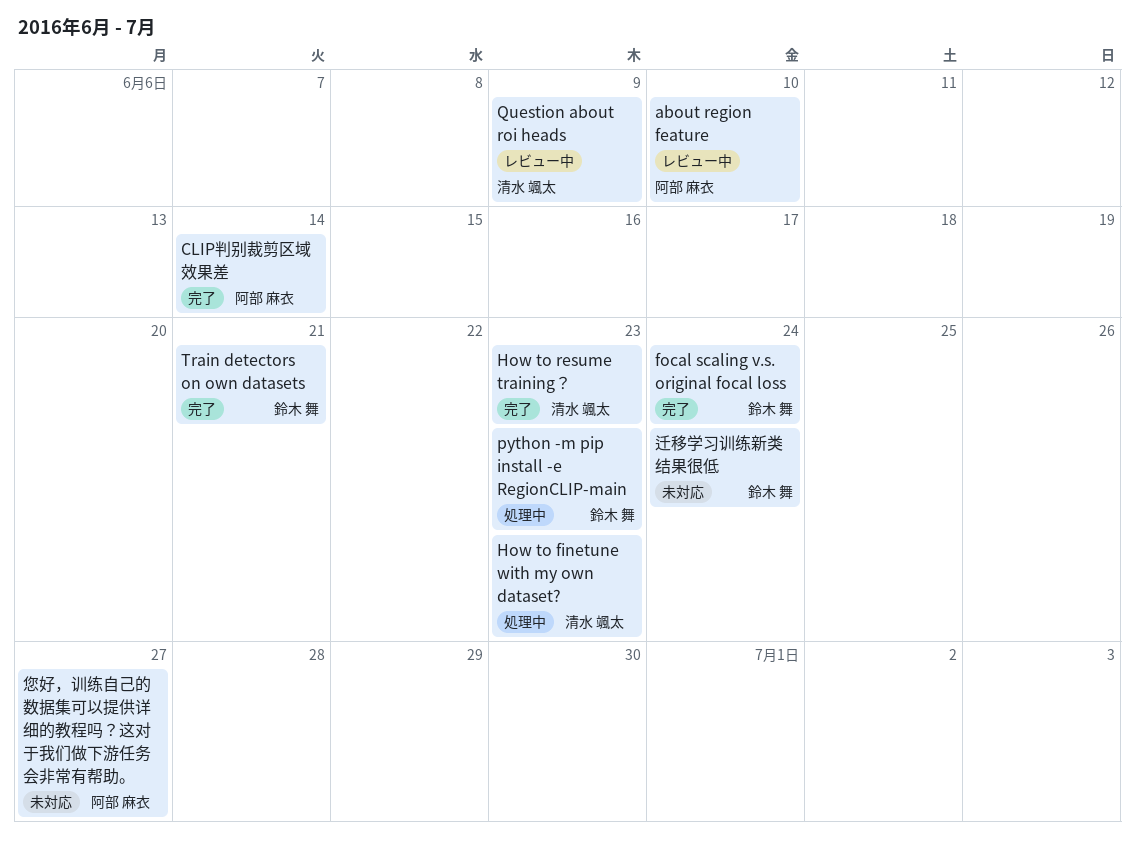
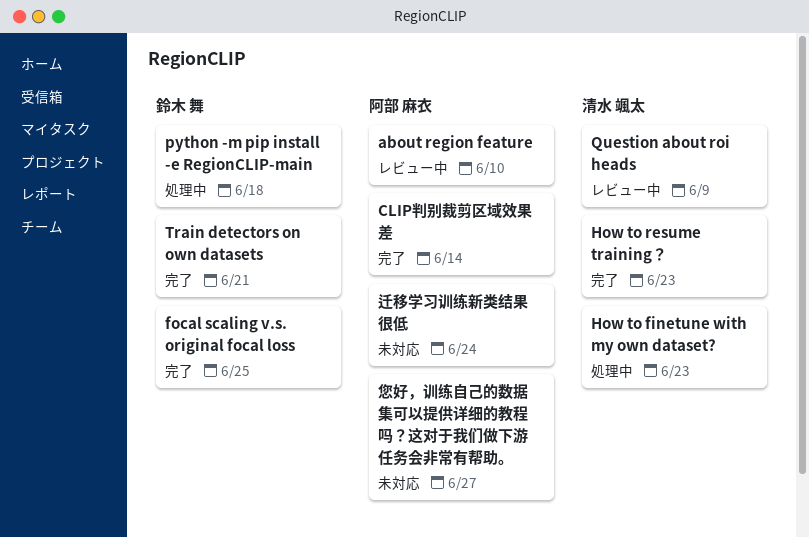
focal scaling v.s. original focal loss, due: Jun 24 -> Jun 25
python -m pip install -e RegionCLIP-main, due: Jun 23 -> Jun 18
迁移学习训练新类结果很低, owner: 鈴木 舞 -> 阿部 麻衣

